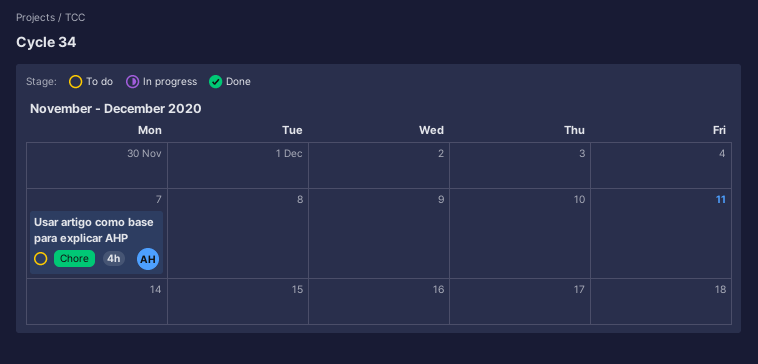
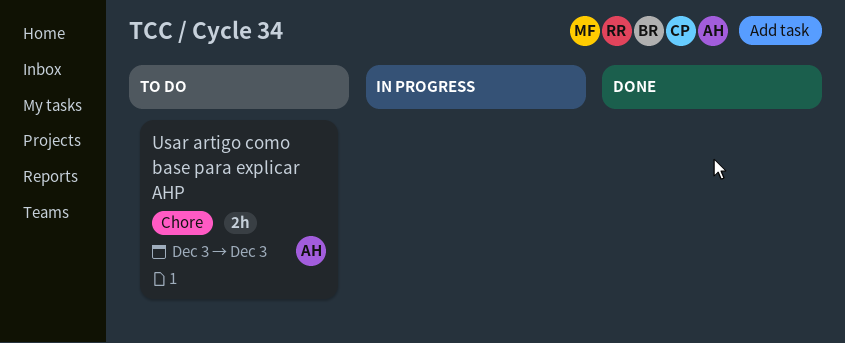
Usar artigo como base para explicar AHP, estimate: 4h -> 2h
Usar artigo como base para explicar AHP, due: Dec 7 -> Dec 3

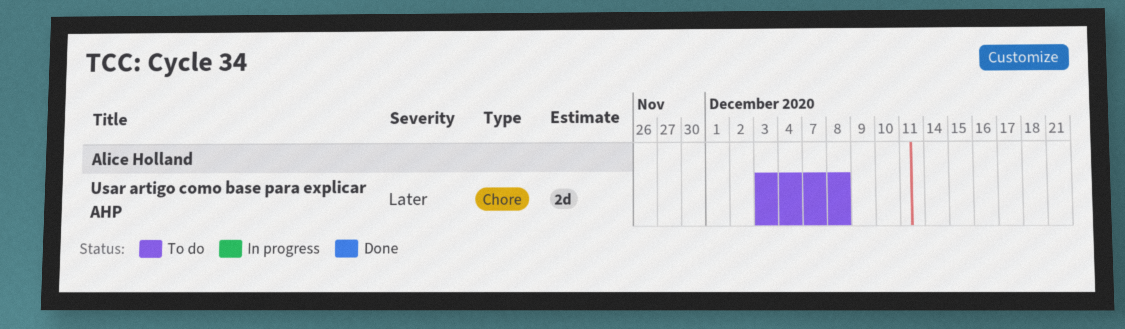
Usar artigo como base para explicar AHP, estimate: 2h -> 2d
Usar artigo como base para explicar AHP, due: Dec 3 -> Dec 8

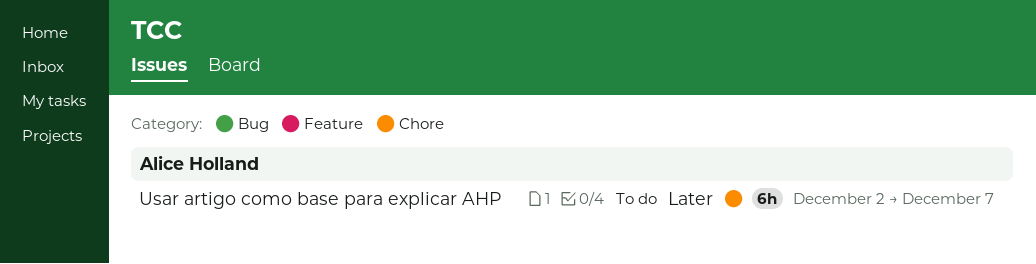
Usar artigo como base para explicar AHP, estimate: 2d -> 6h
Usar artigo como base para explicar AHP, start: Dec 3 -> Dec 2
Usar artigo como base para explicar AHP, due: Dec 8 -> Dec 7

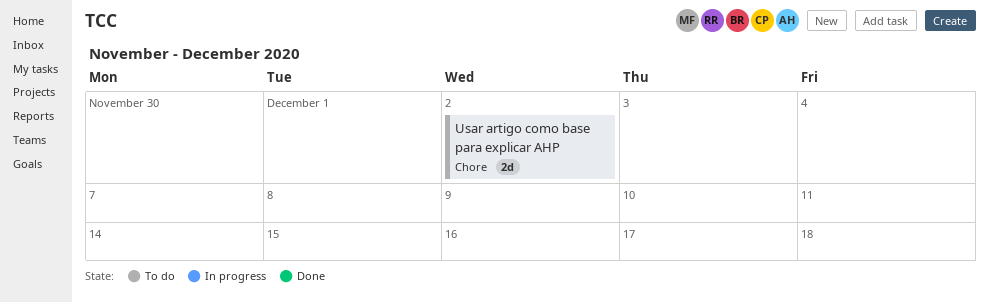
Usar artigo como base para explicar AHP, estimate: 6h -> 2d
Usar artigo como base para explicar AHP, due: Dec 7 -> Dec 2

